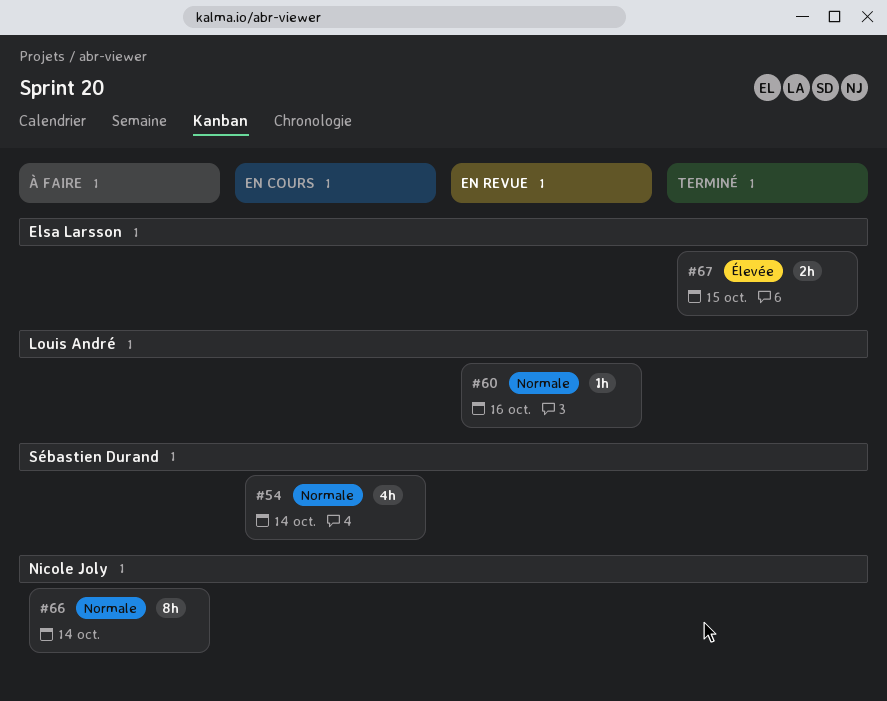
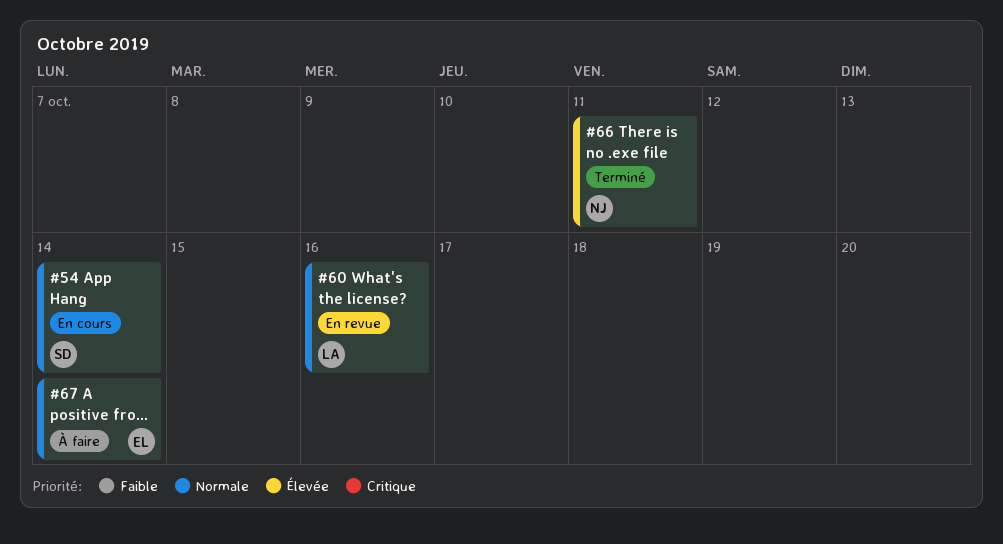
#66, status: À faire -> Terminé
#66, priority: Normale -> Élevée
#66, due: Oct 14 -> Oct 11
#67, status: Terminé -> À faire
#67, priority: Élevée -> Normale
#67, due: Oct 15 -> Oct 14

